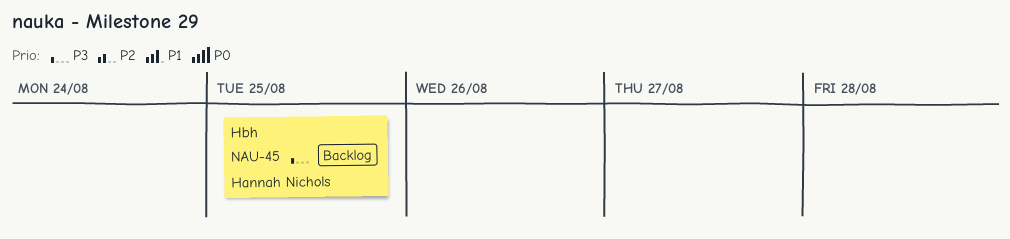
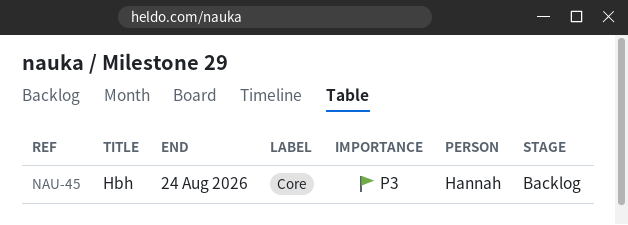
NAU-45, due: Aug 25 -> Aug 24

